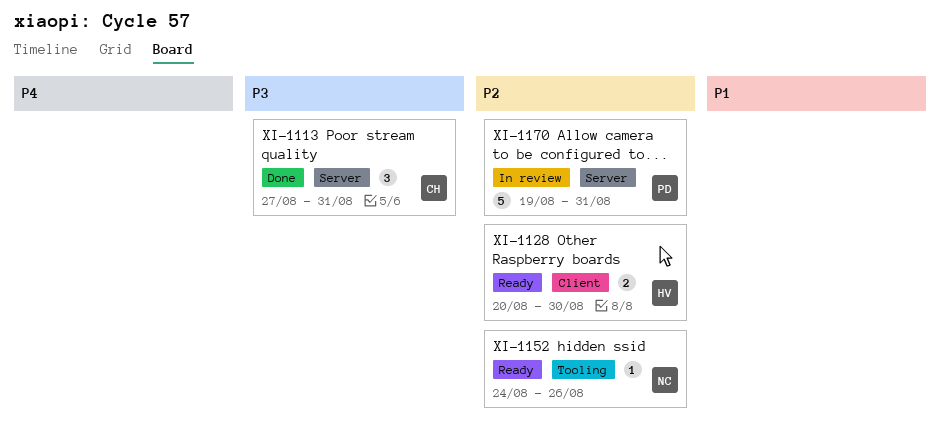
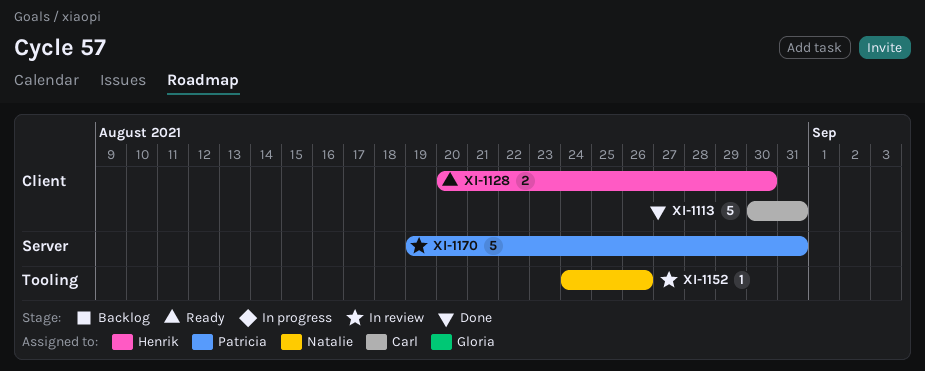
XI-1113, label: Server -> Client
XI-1113, estimate: 3 -> 5
XI-1113, start: Aug 27 -> Aug 30
XI-1152, status: Ready -> In review

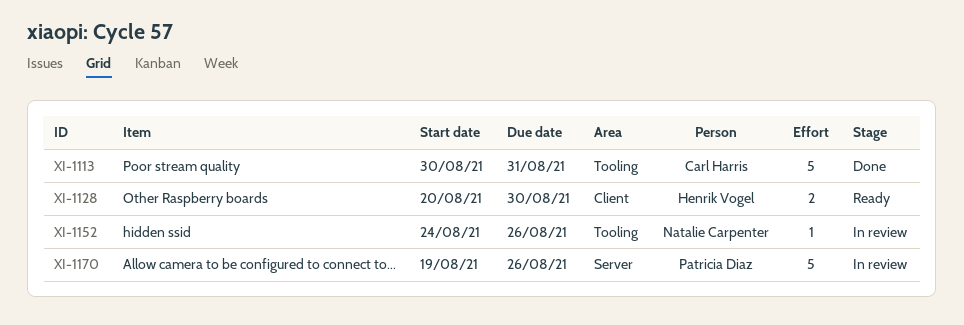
XI-1113, label: Client -> Tooling
XI-1170, due: Aug 31 -> Aug 26

